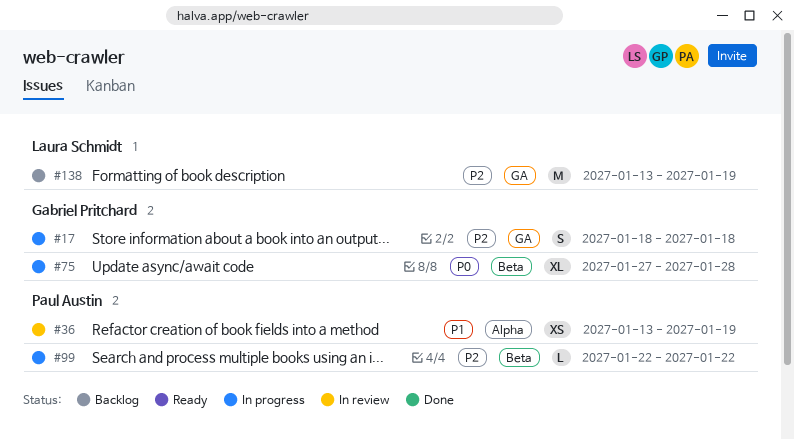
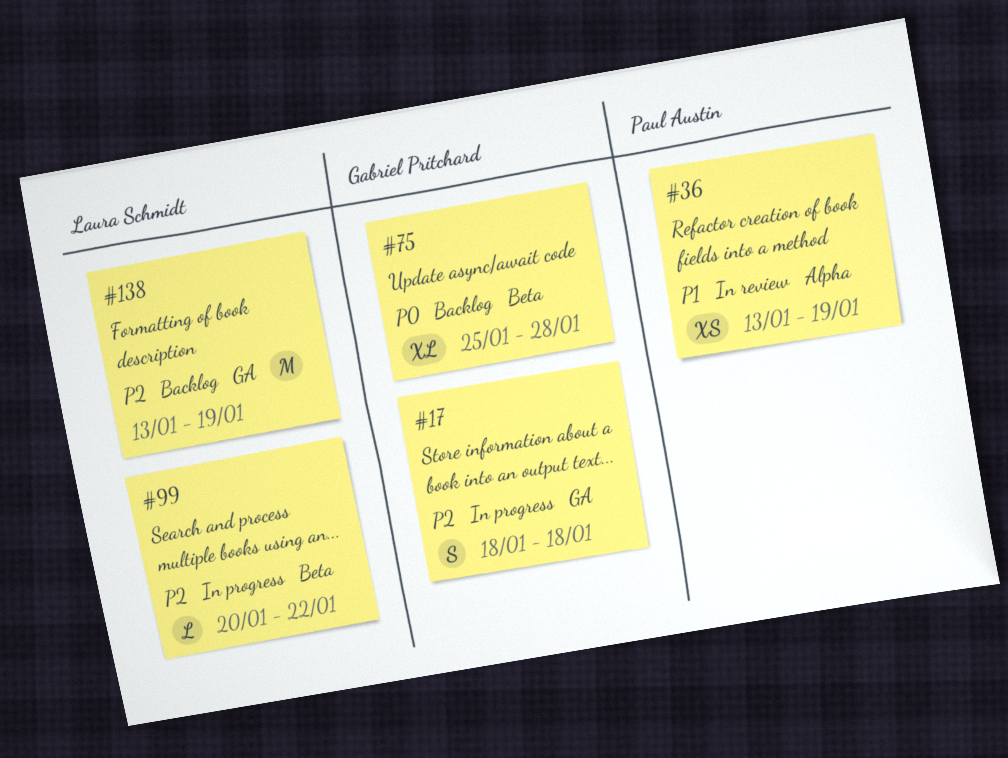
#75, status: In progress -> Backlog
#75, start: Jan 27 -> Jan 25
#99, owner: Paul Austin -> Laura Schmidt
#99, start: Jan 22 -> Jan 20

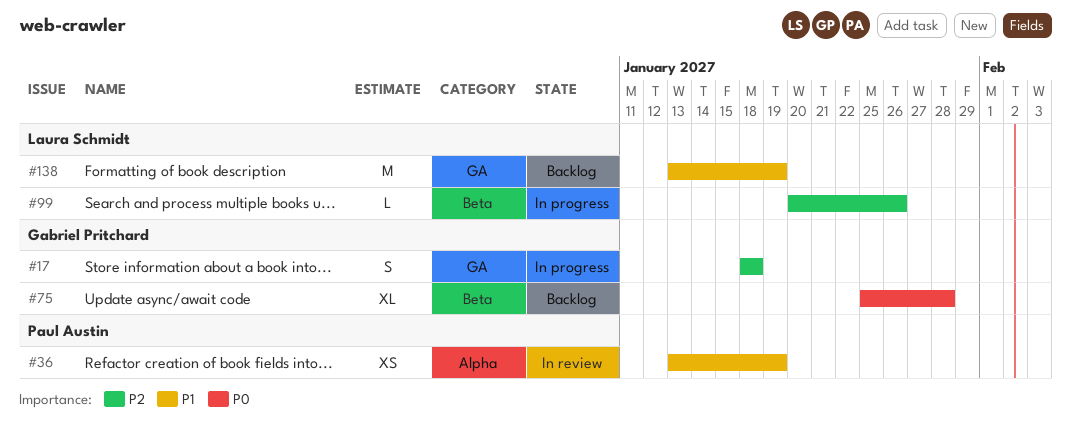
#99, due: Jan 22 -> Jan 26
#138, priority: P2 -> P1

